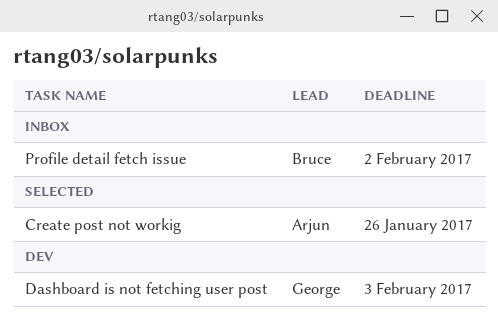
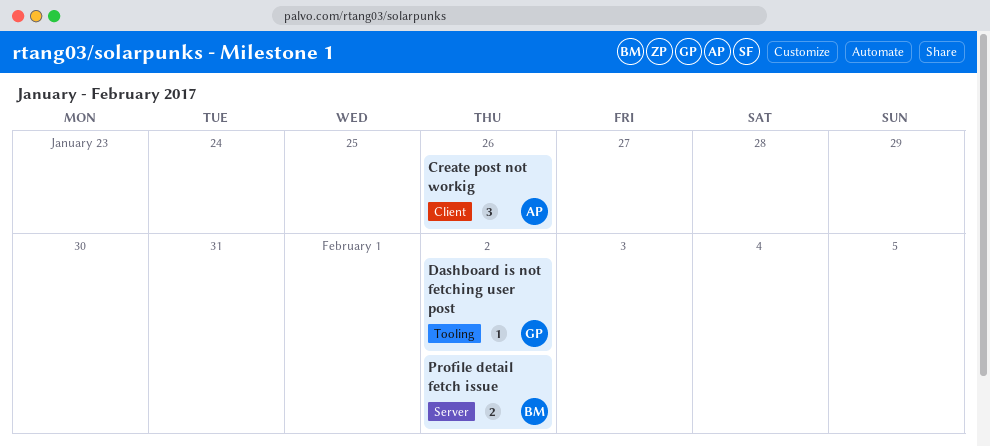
Dashboard is not fetching user post, due: Feb 3 -> Feb 2

